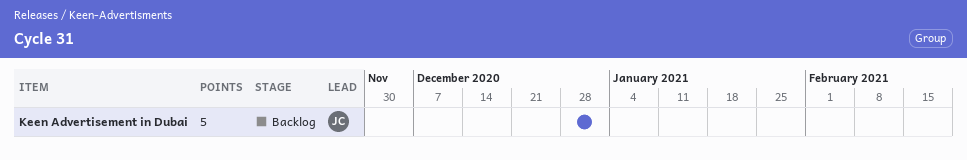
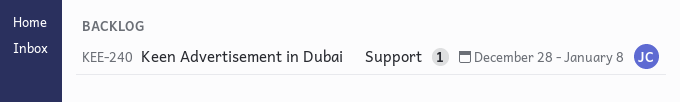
Keen Advertisement in Dubai, estimate: 5 -> 1
Keen Advertisement in Dubai, due: Jan 1 -> Jan 8

